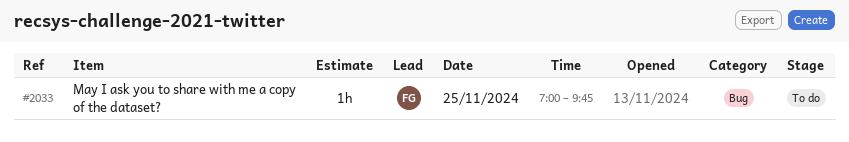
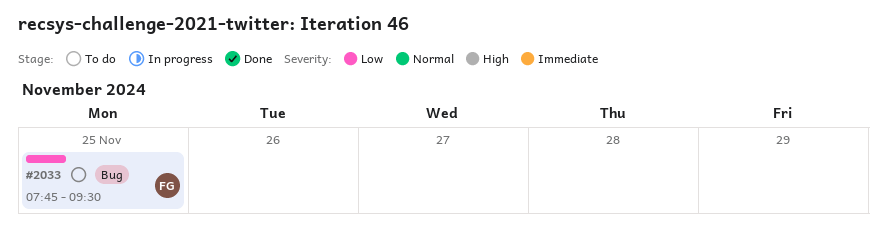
#2033, begins: 07:00 -> 07:45
#2033, ends: 09:45 -> 09:30

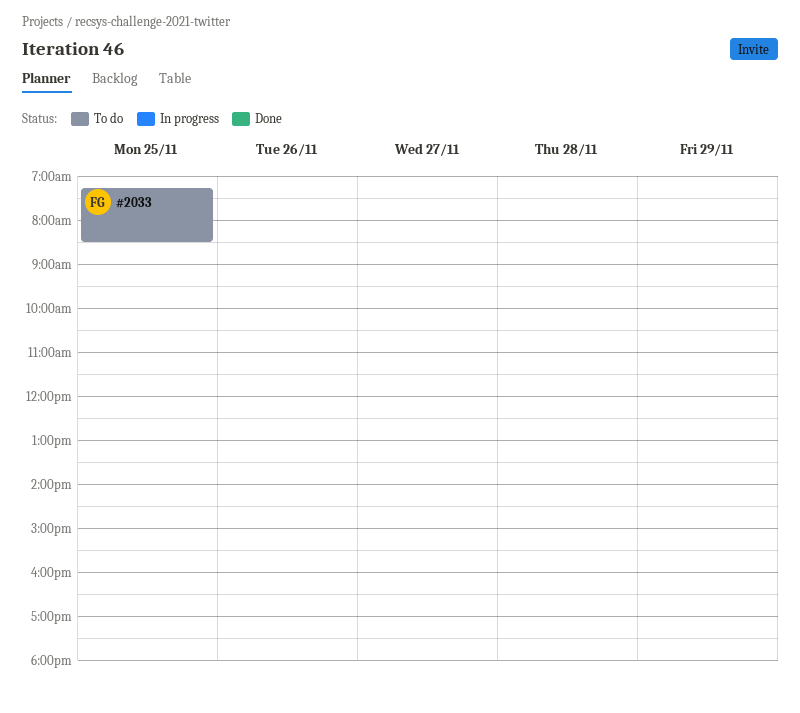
#2033, begins: 07:45 -> 07:15
#2033, ends: 09:30 -> 08:30

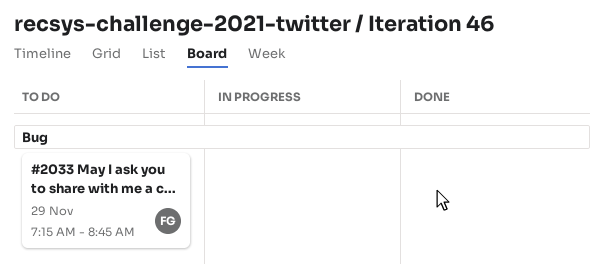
#2033, day: Nov 25 -> Nov 29
#2033, ends: 08:30 -> 08:45

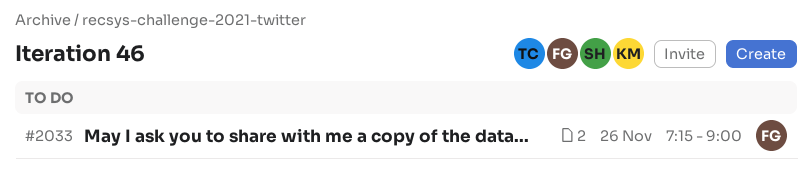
#2033, day: Nov 29 -> Nov 26
#2033, ends: 08:45 -> 09:00

